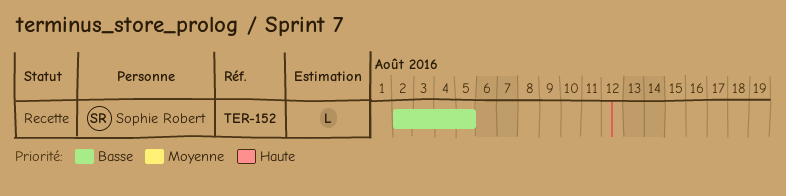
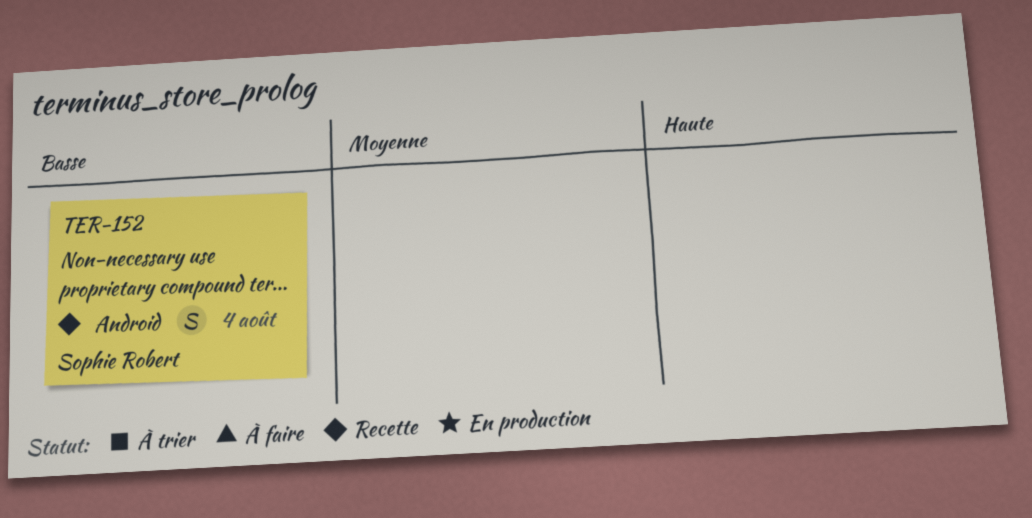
TER-152, estimate: L -> S
TER-152, due: Aug 5 -> Aug 4

